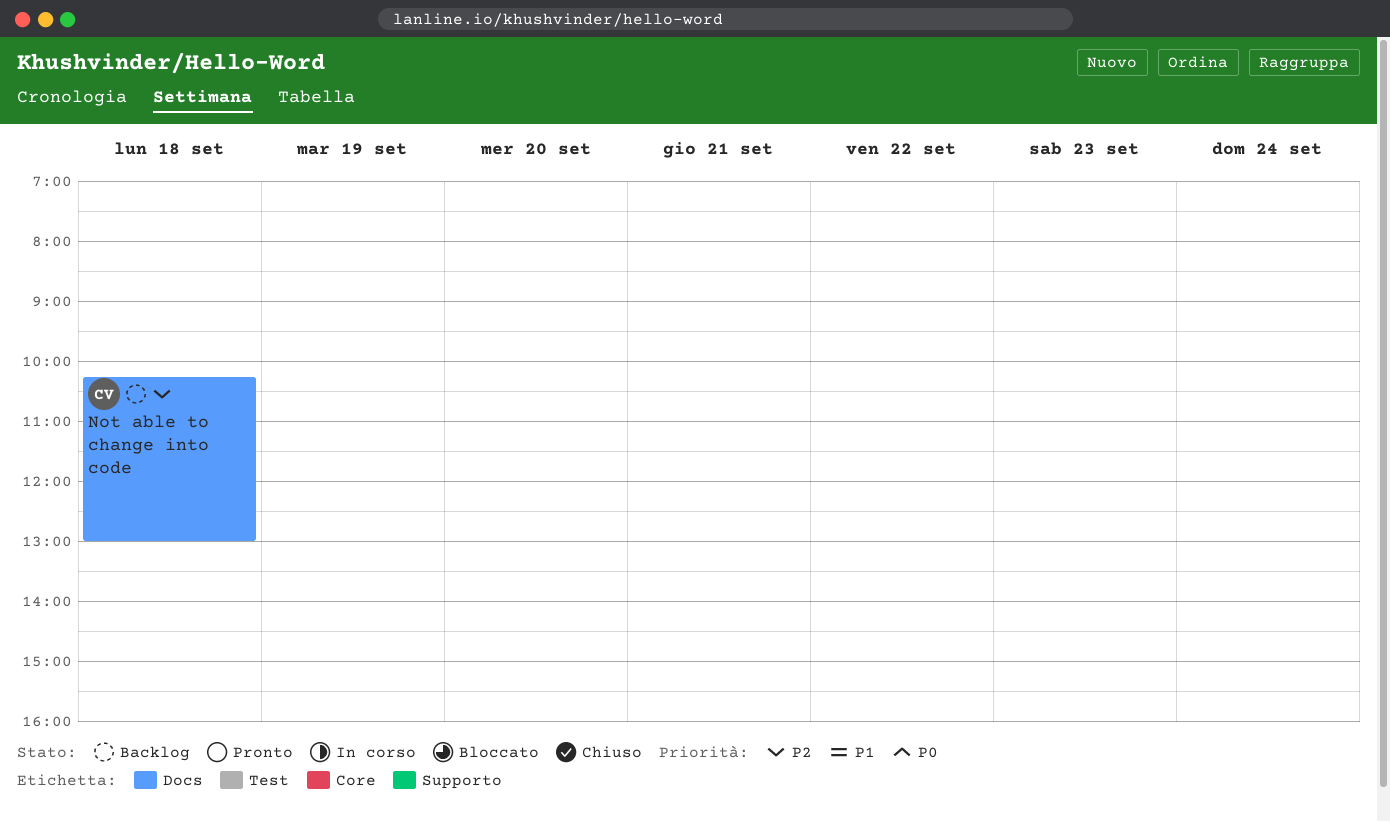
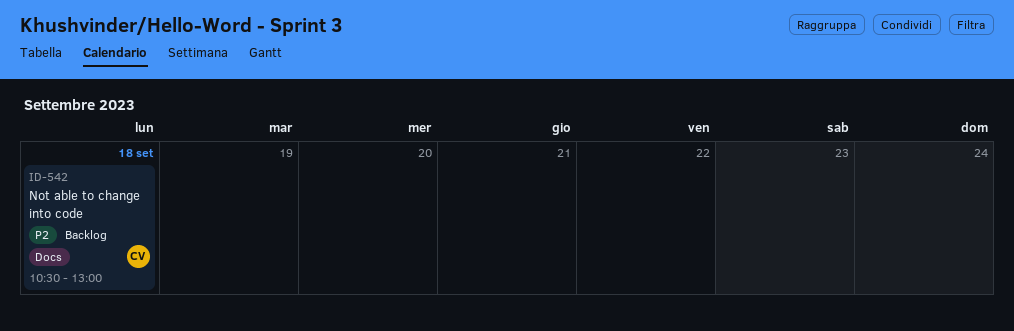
Not able to change into code, begins: 10:15 -> 10:30

